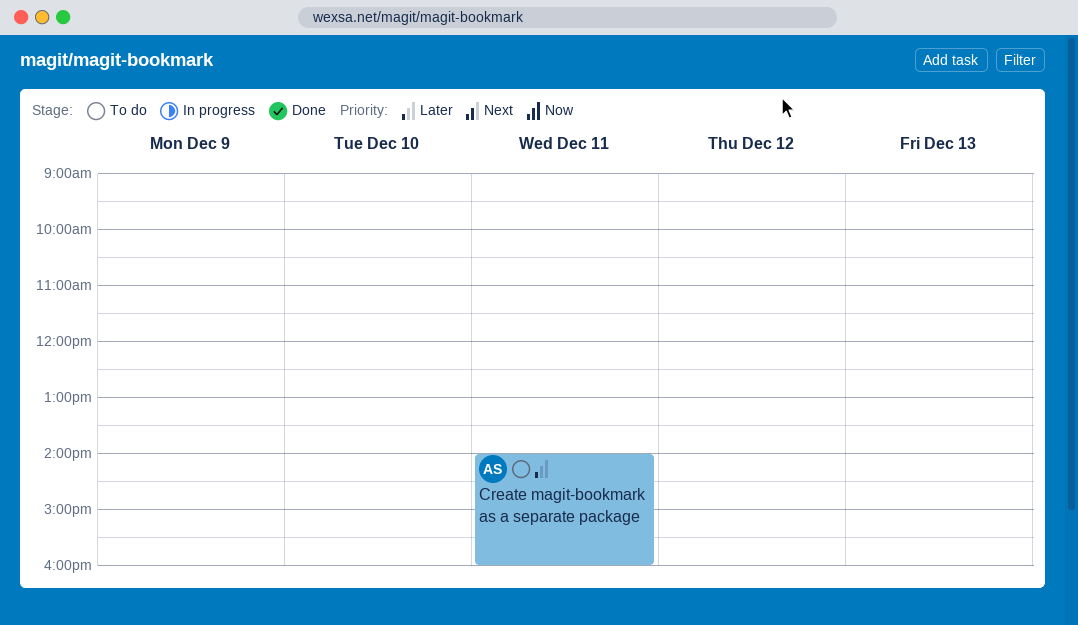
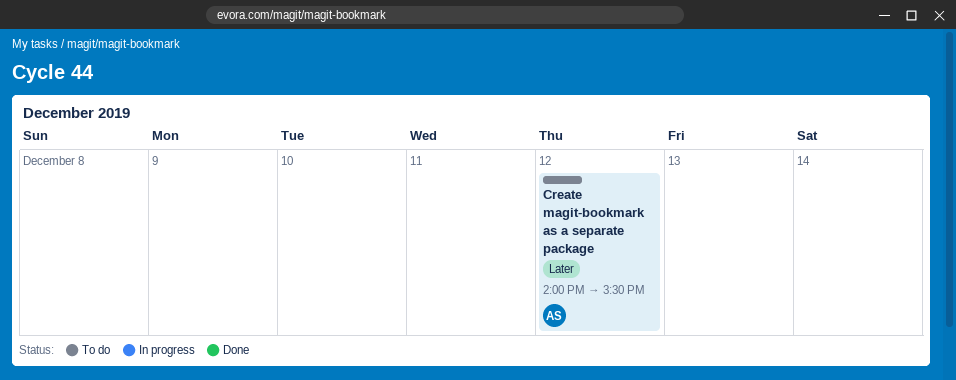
Create magit-bookmark as a separate package, day: Dec 11 -> Dec 12
Create magit-bookmark as a separate package, ends: 16:00 -> 15:30

